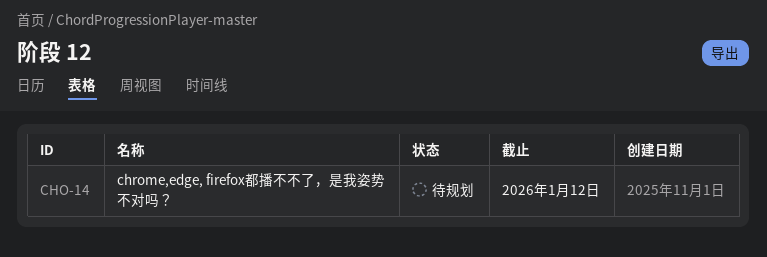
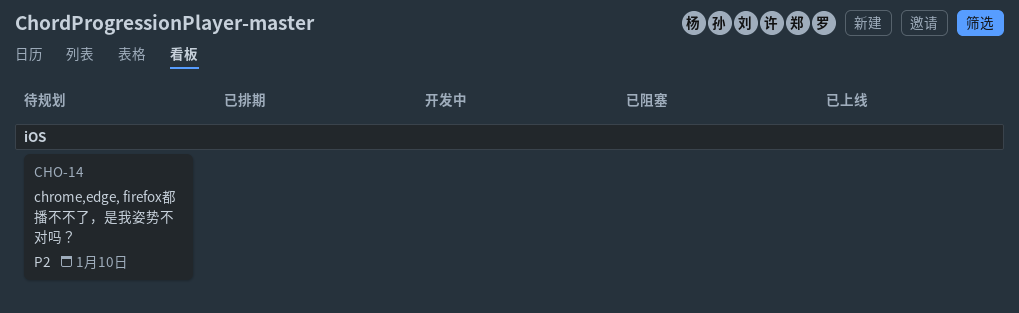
CHO-14, due: Jan 12 -> Jan 10

